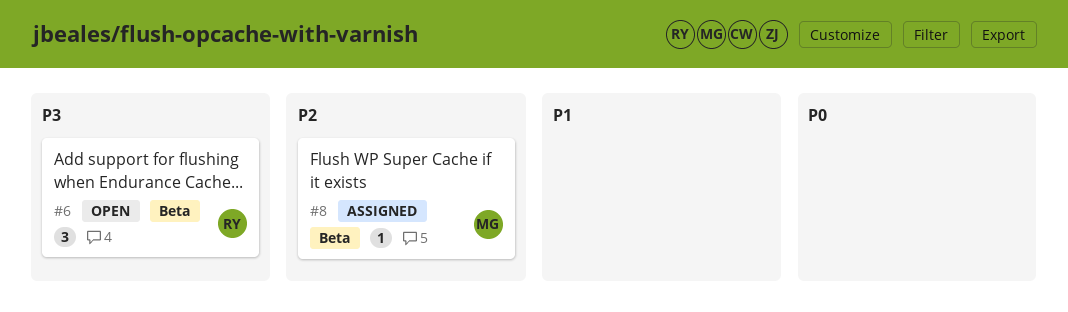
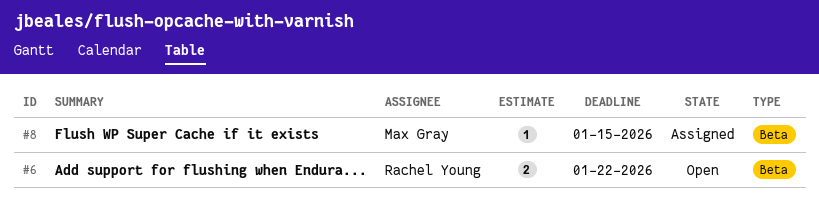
#6, estimate: 3 -> 2

